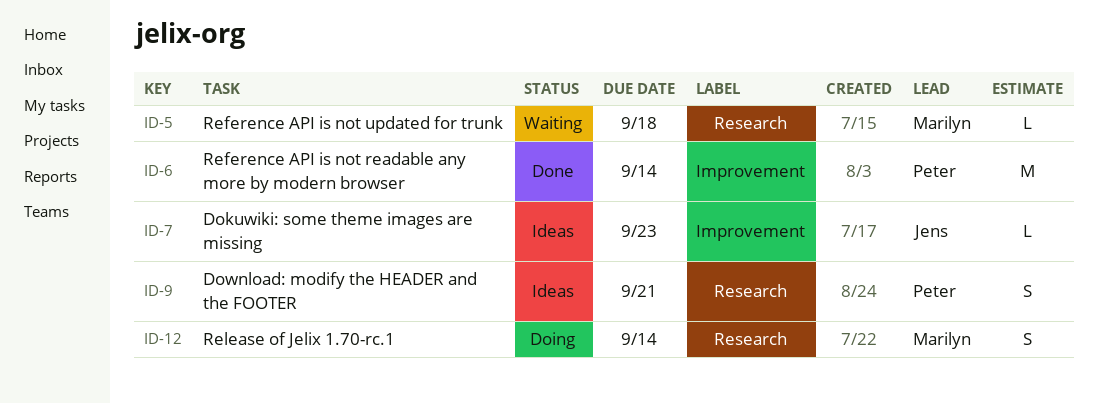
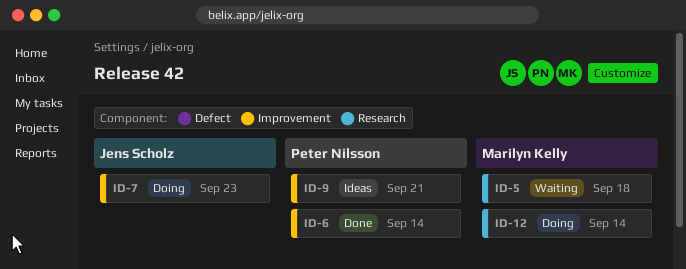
ID-7, status: Ideas -> Doing
ID-9, label: Research -> Improvement

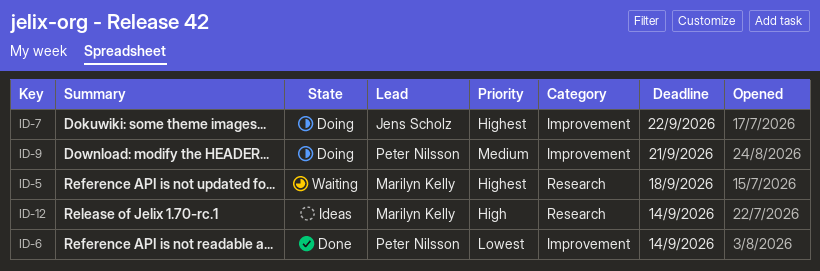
ID-7, due: Sep 23 -> Sep 22
ID-9, status: Ideas -> Doing
ID-12, status: Doing -> Ideas

